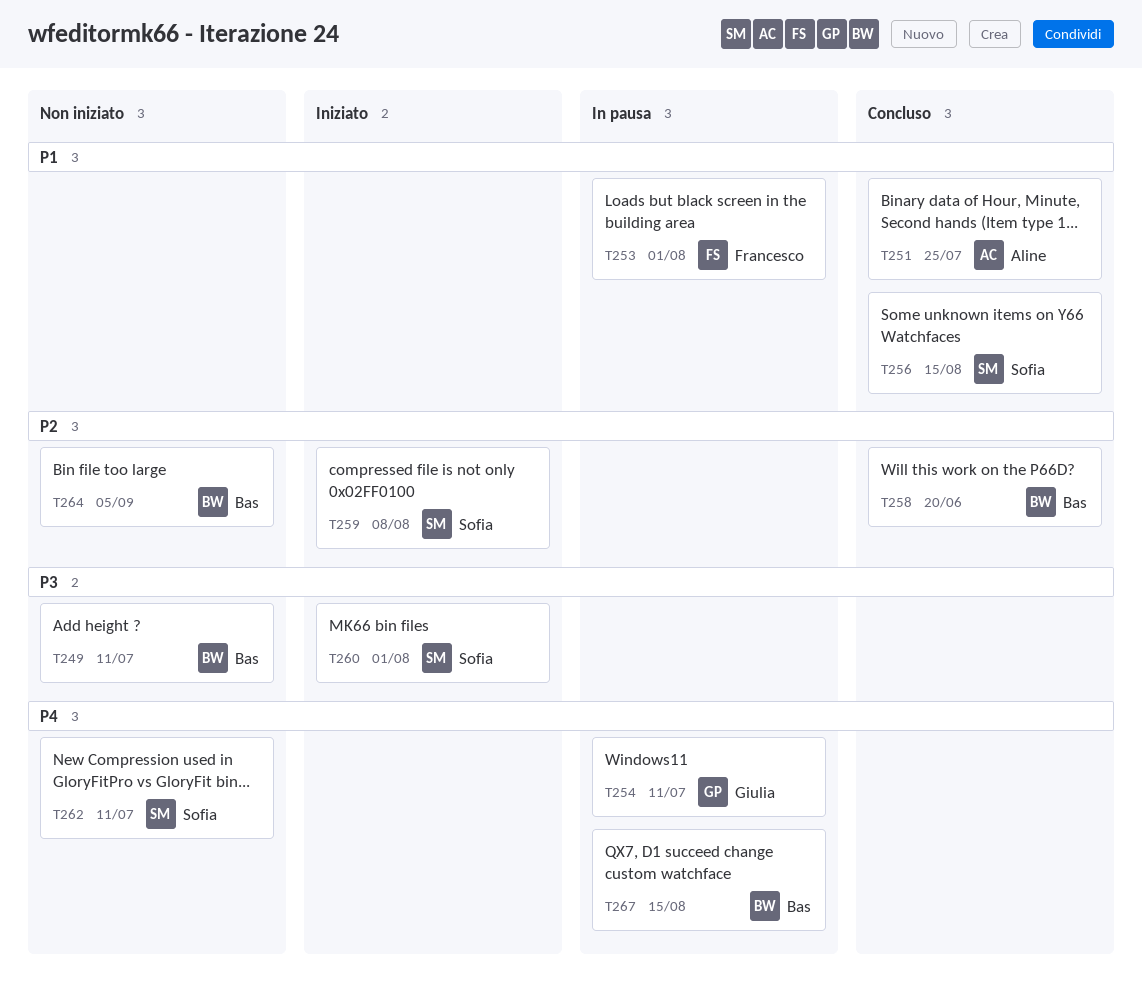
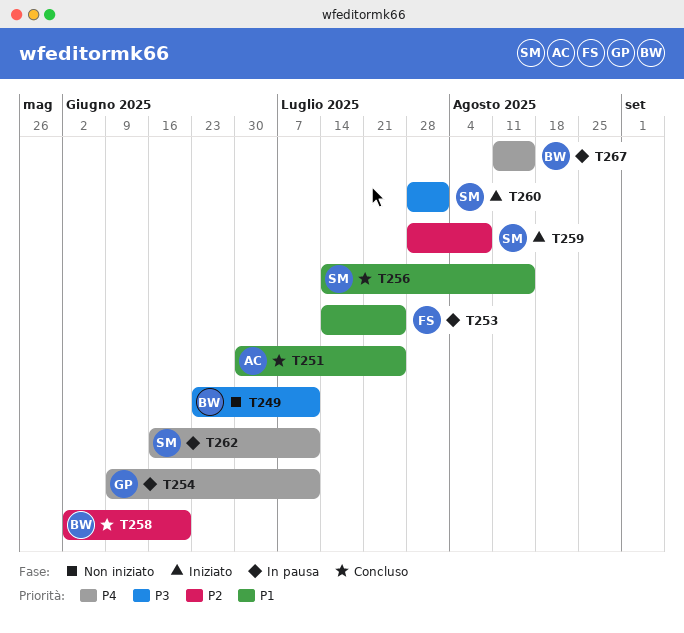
T253, due: Aug 1 -> Jul 25
T262, status: Non iniziato -> In pausa
T264: present -> none

